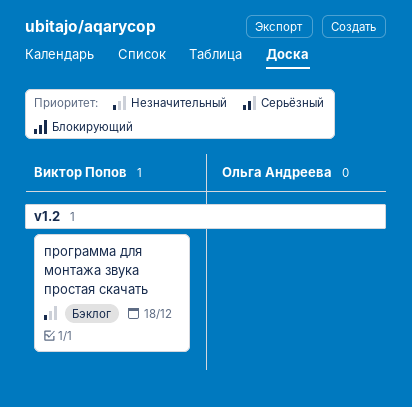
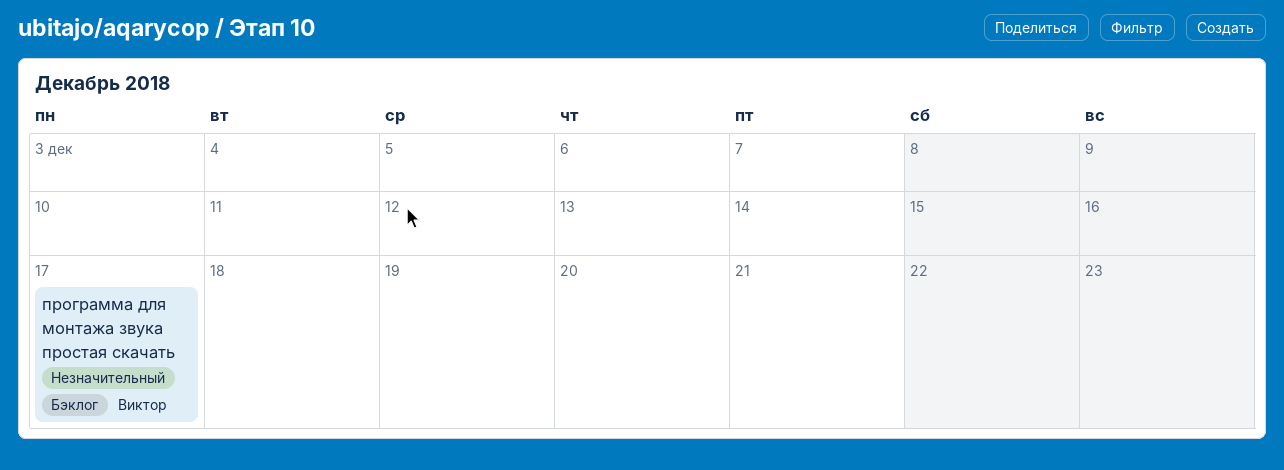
программа для монтажа звука простая скачать, due: Dec 18 -> Dec 17

